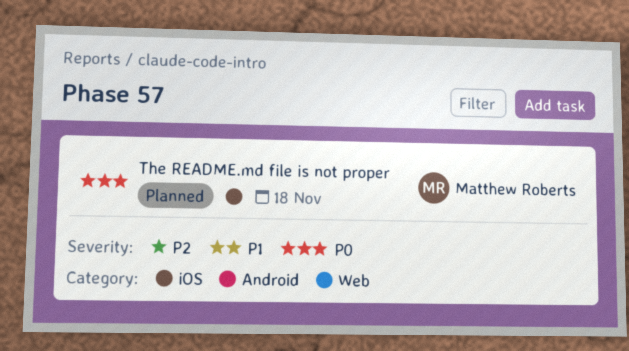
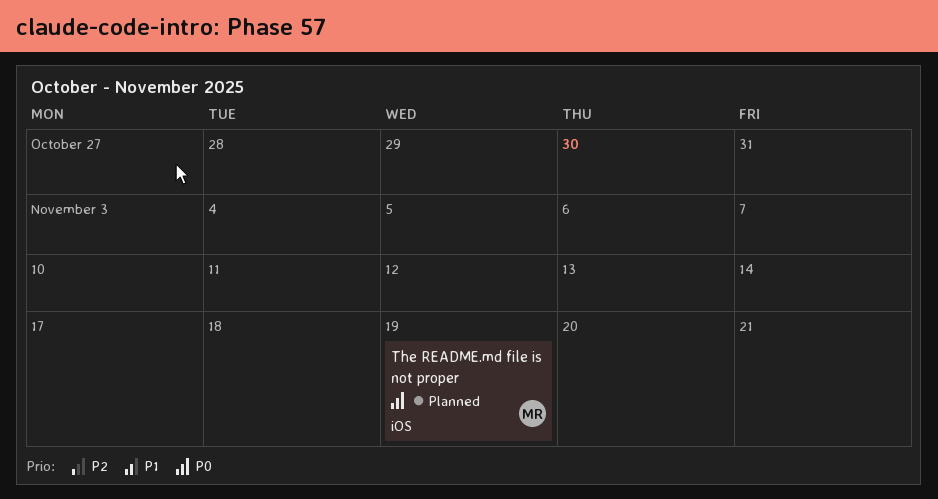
The README.md file is not proper, due: Nov 18 -> Nov 19

